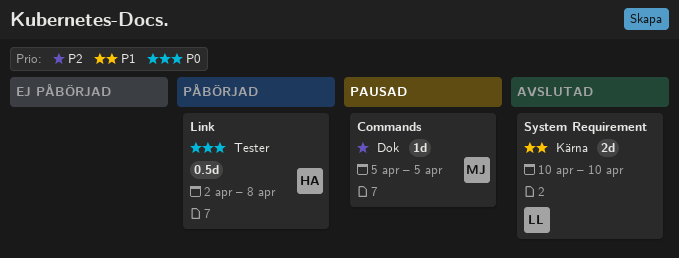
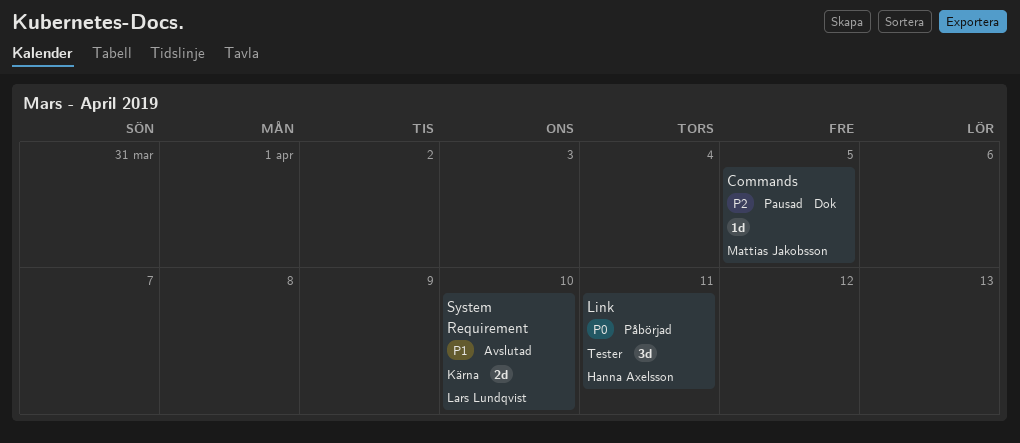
Link, estimate: 0.5d -> 3d
Link, due: Apr 8 -> Apr 11

